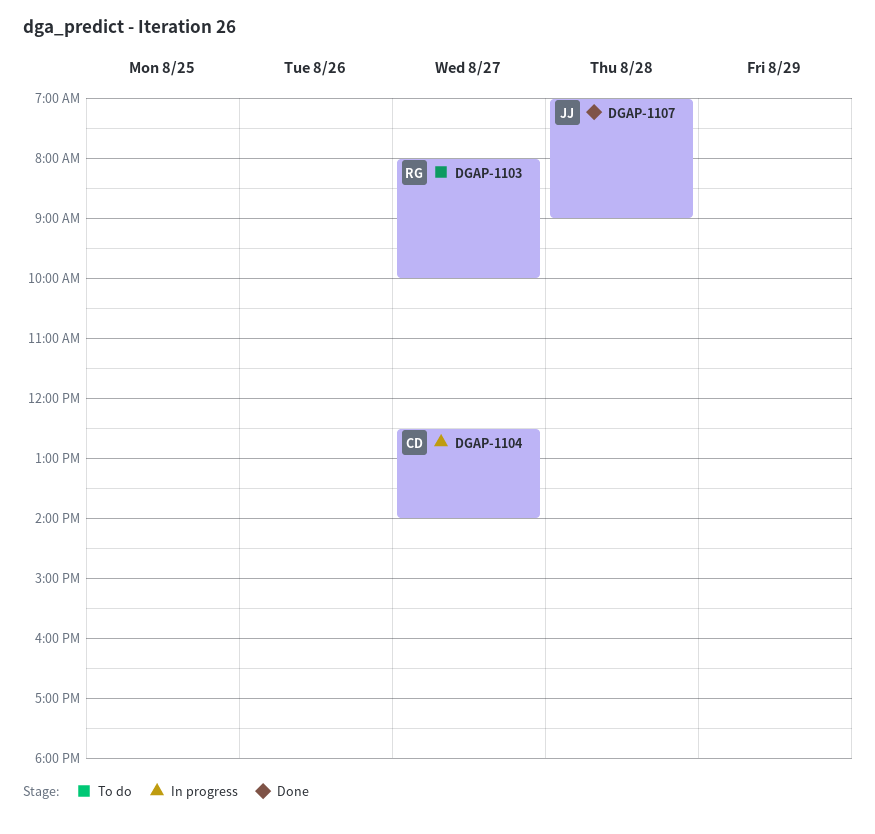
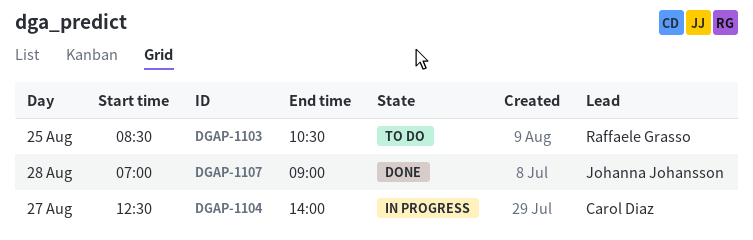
DGAP-1103, day: Aug 27 -> Aug 25
DGAP-1103, begins: 08:00 -> 08:30
DGAP-1103, ends: 10:00 -> 10:30

